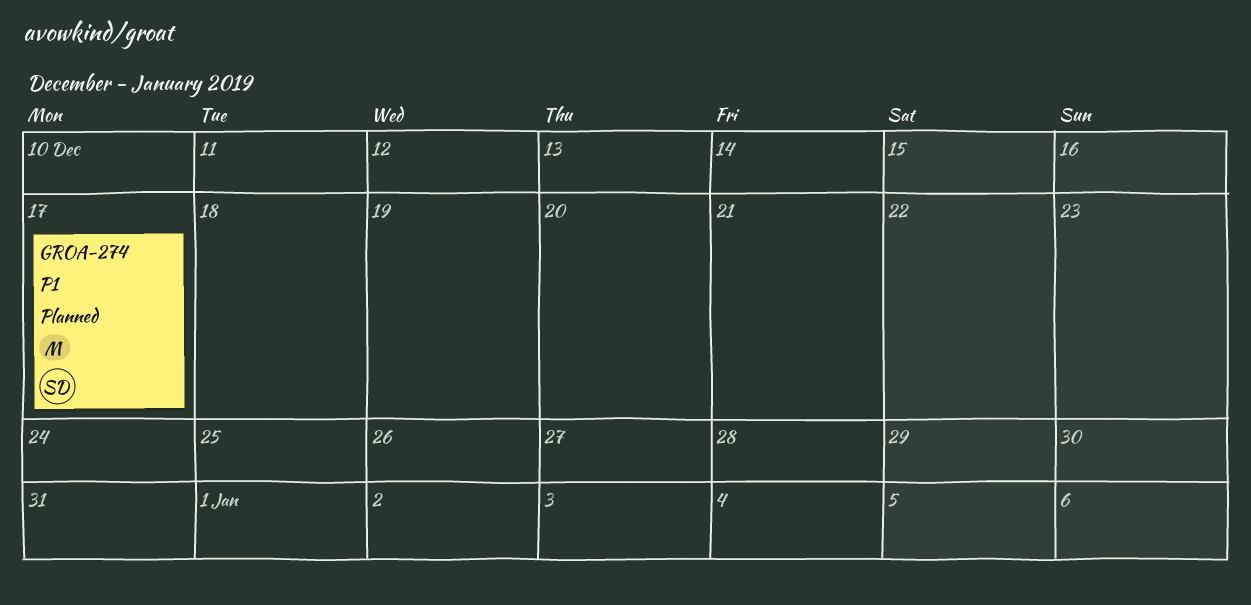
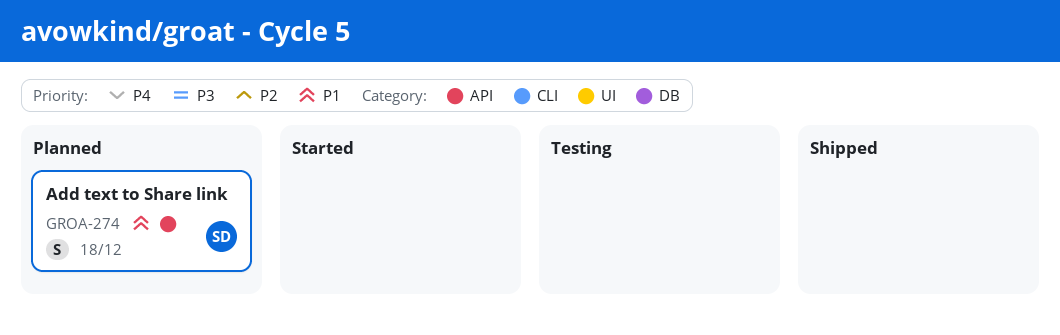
GROA-274, estimate: M -> S
GROA-274, due: Dec 17 -> Dec 18

